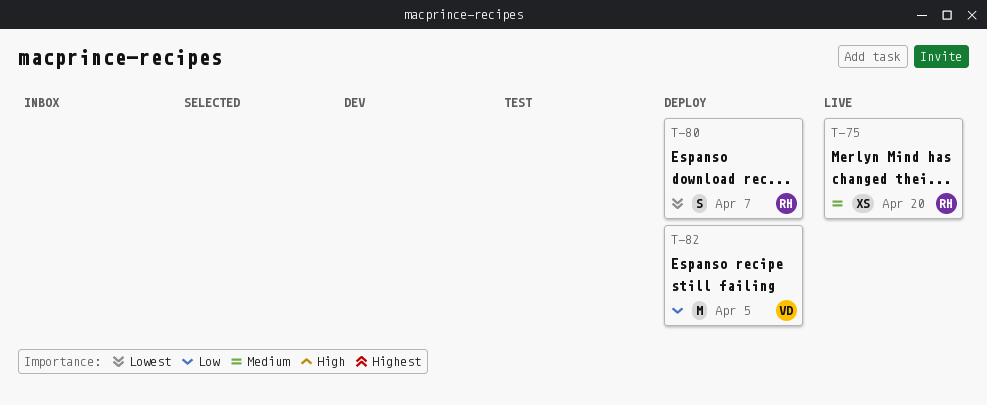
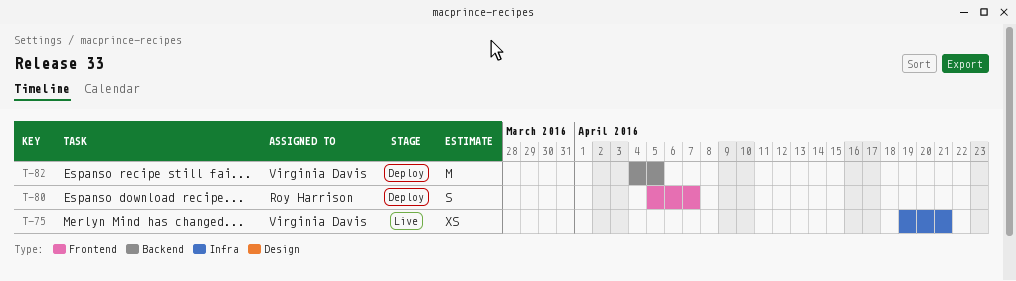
T-75, owner: Roy Harrison -> Virginia Davis
T-75, due: Apr 20 -> Apr 21

